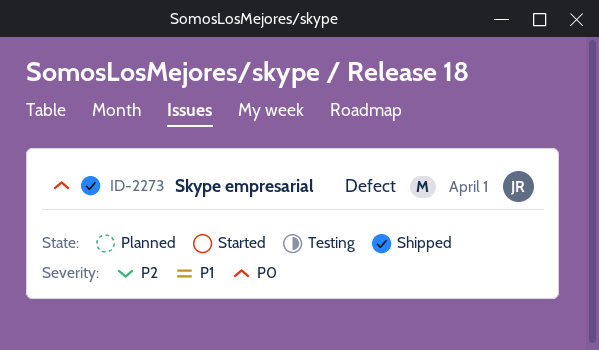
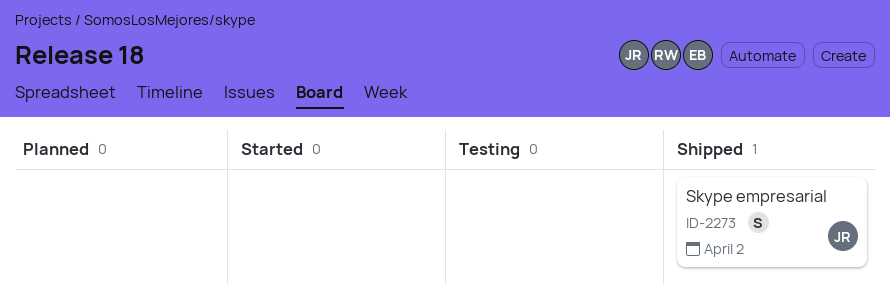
ID-2273, estimate: M -> S
ID-2273, due: Apr 1 -> Apr 2

